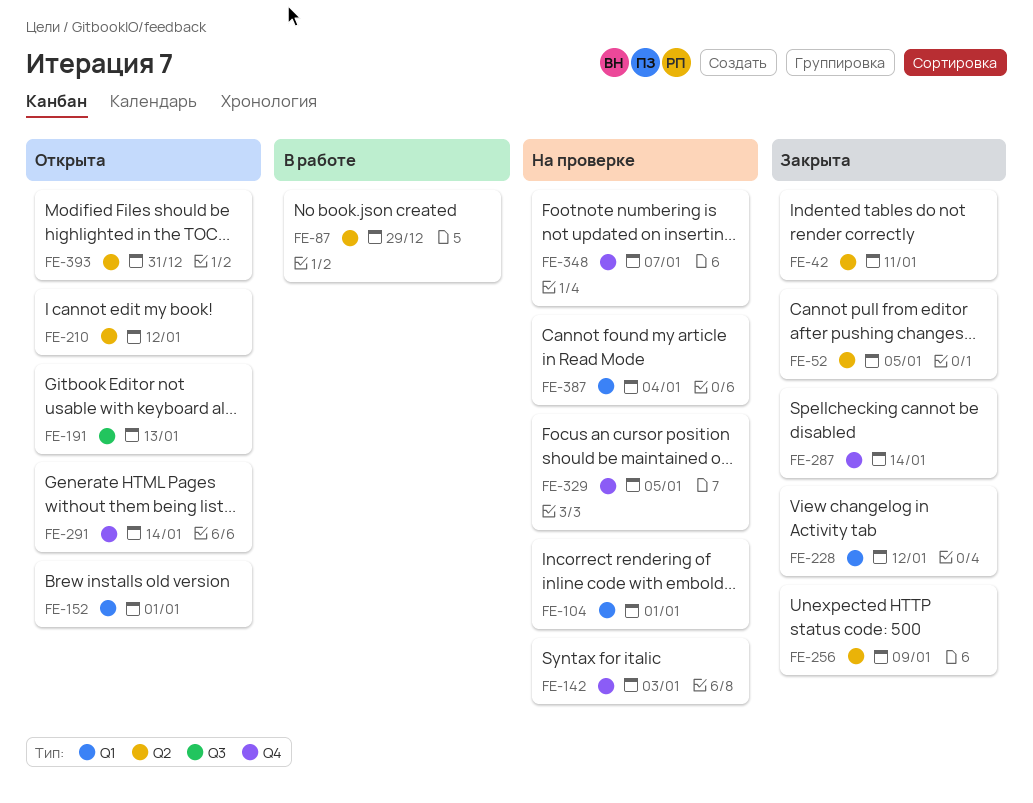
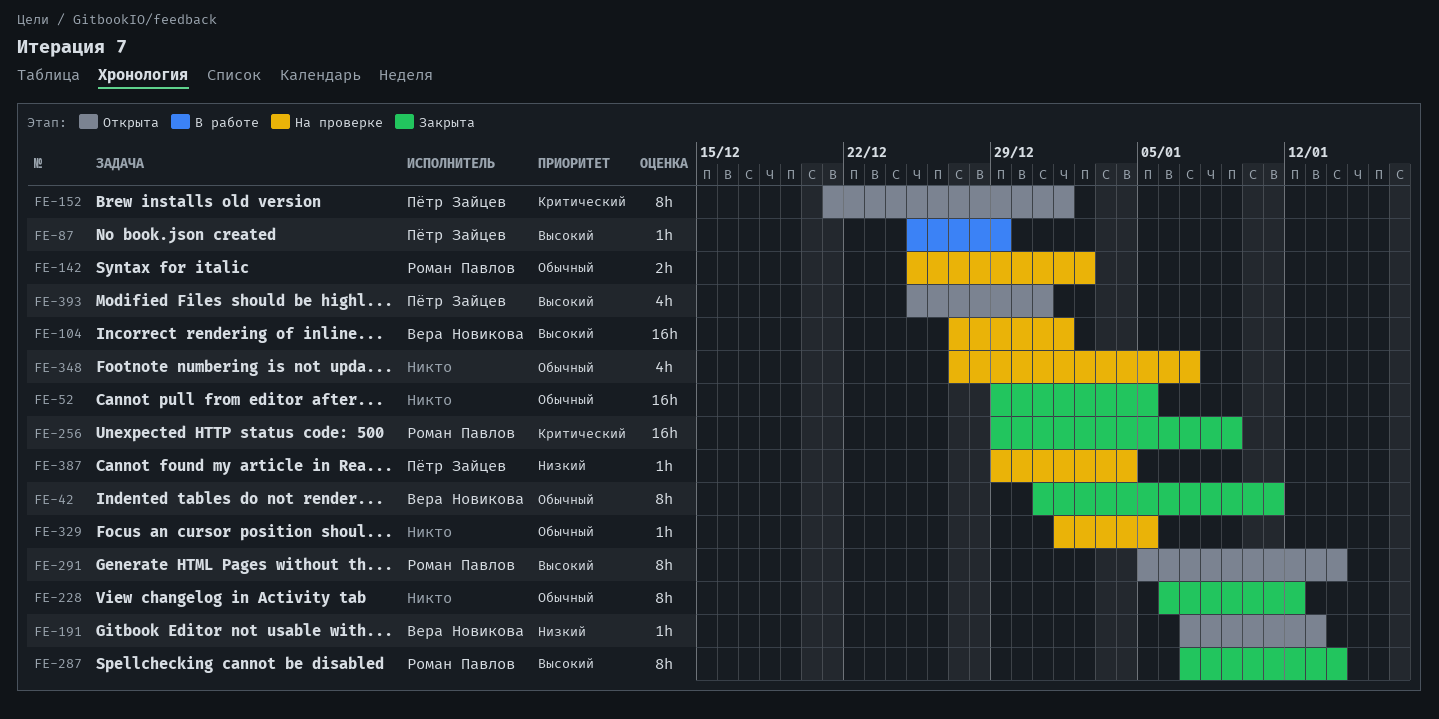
FE-142, due: Jan 3 -> Jan 2
FE-210: present -> none

